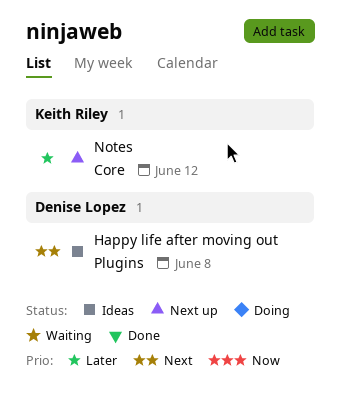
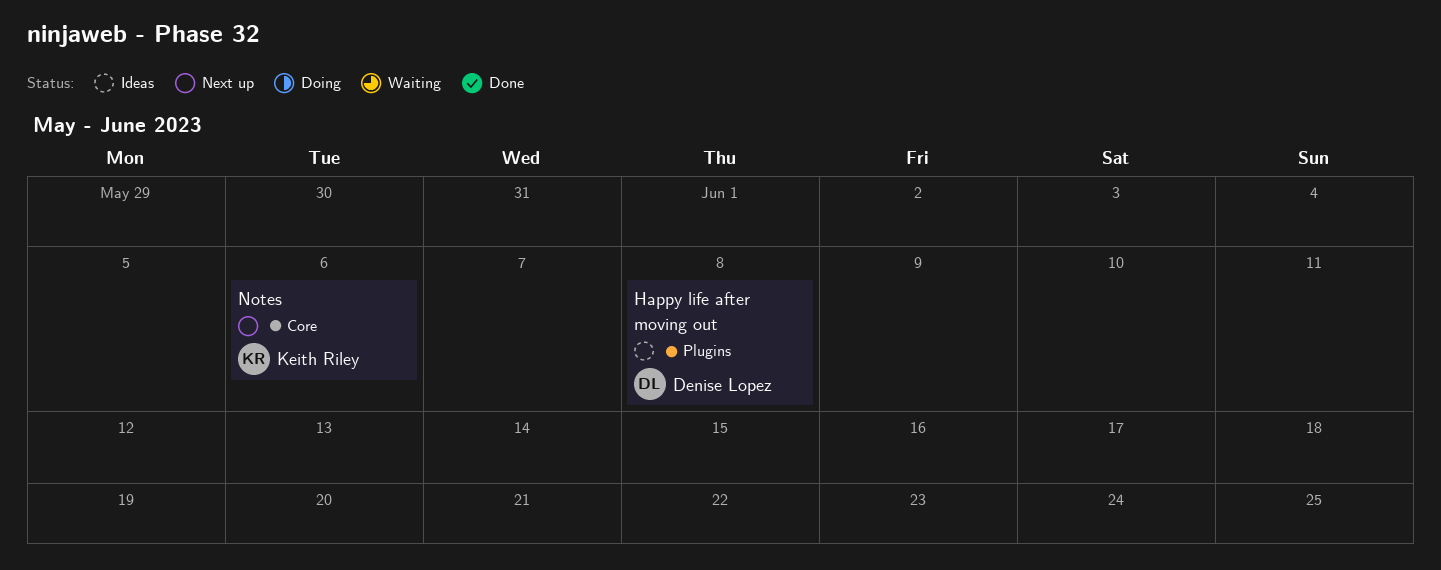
Notes, due: Jun 12 -> Jun 6

